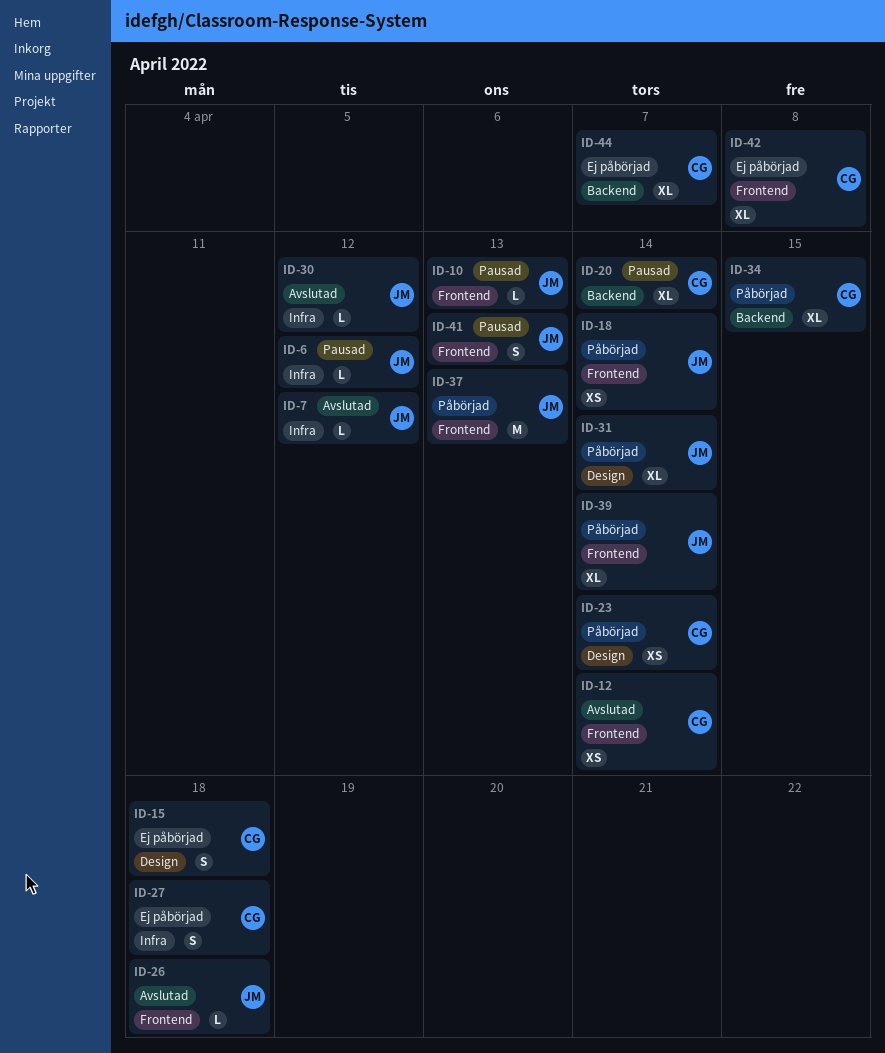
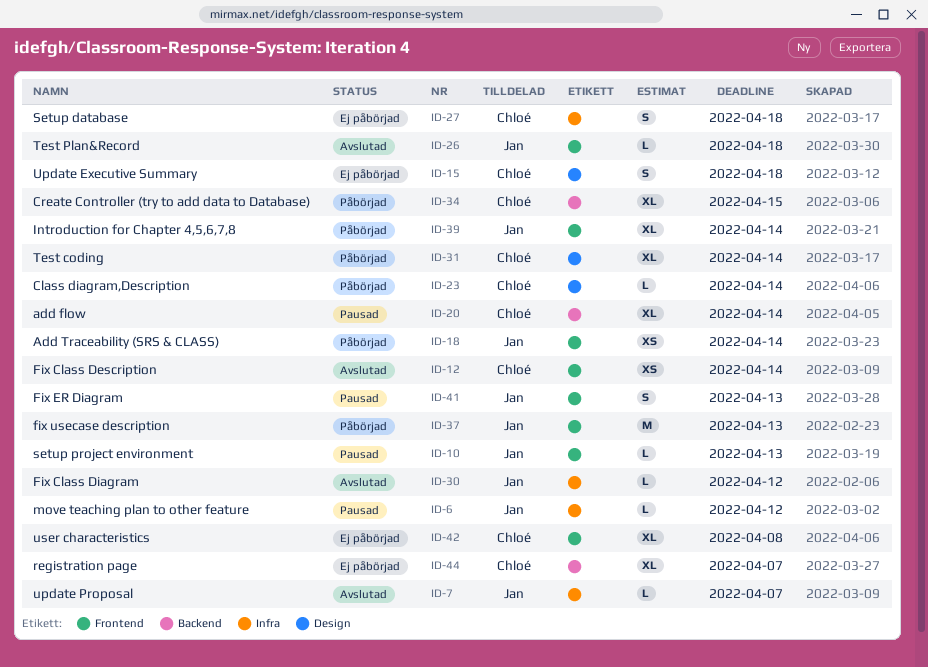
ID-7, due: Apr 12 -> Apr 7
ID-23, estimate: XS -> L
ID-31, owner: Jan -> Chloé

